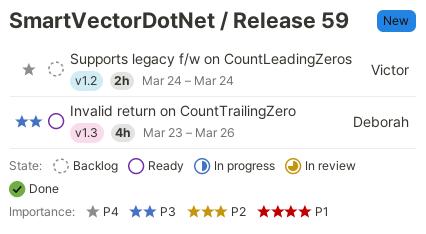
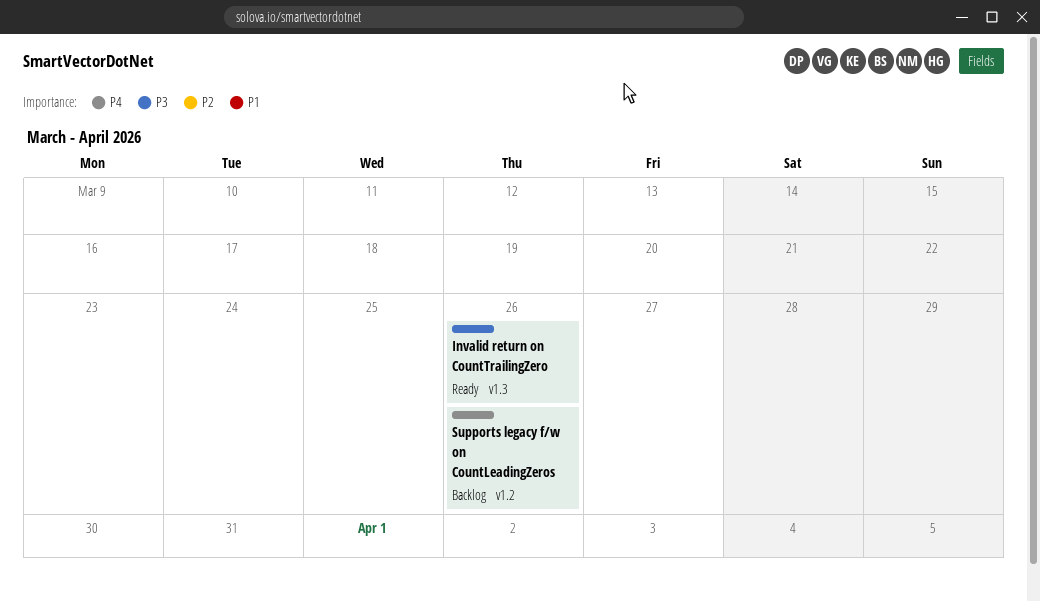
Supports legacy f/w on CountLeadingZeros, due: Mar 24 -> Mar 26

